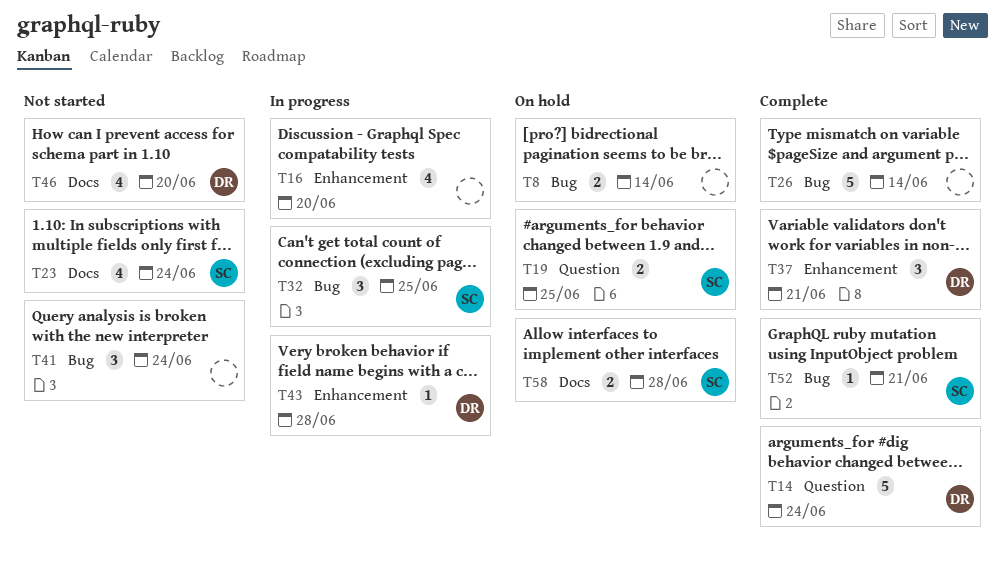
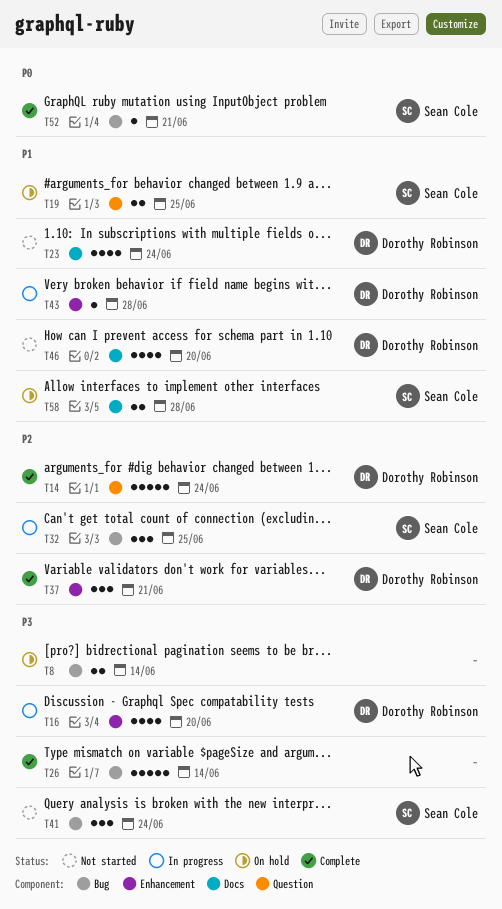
T16, owner: none -> Dorothy Robinson
T23, owner: Sean Cole -> Dorothy Robinson
T41, owner: none -> Sean Cole

